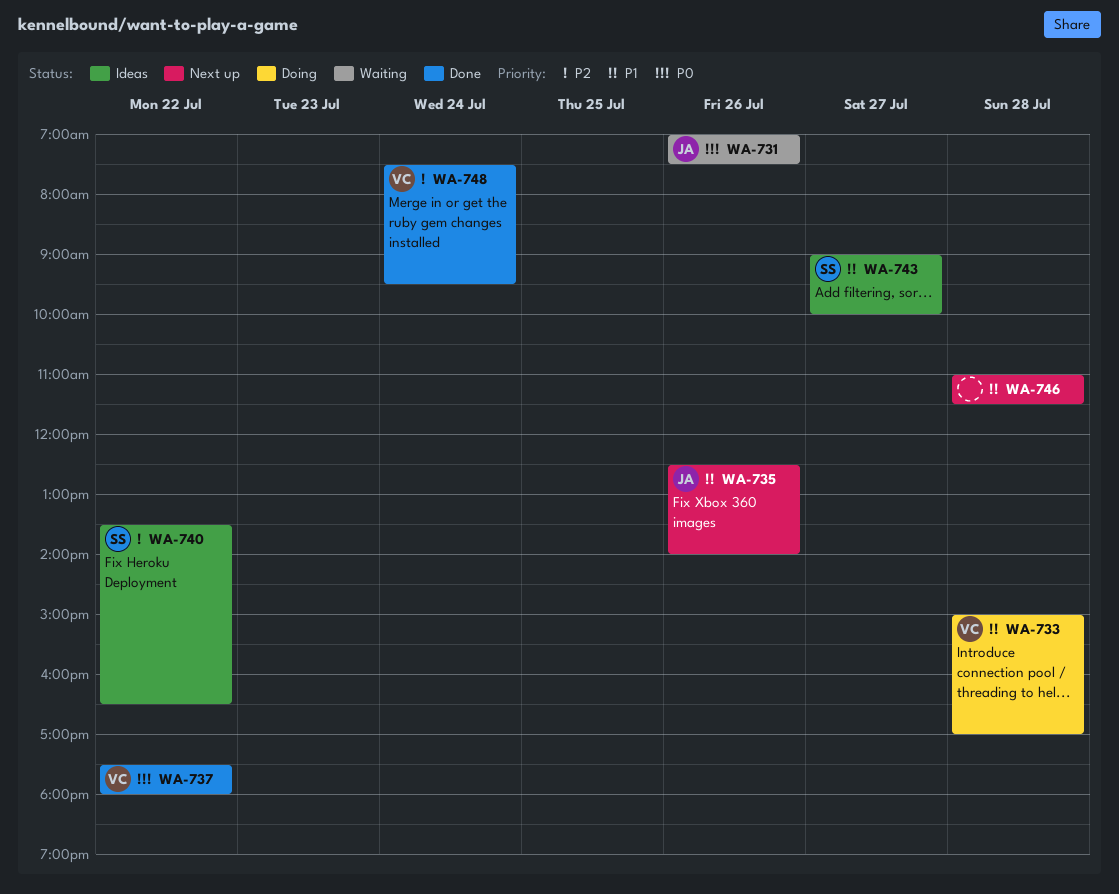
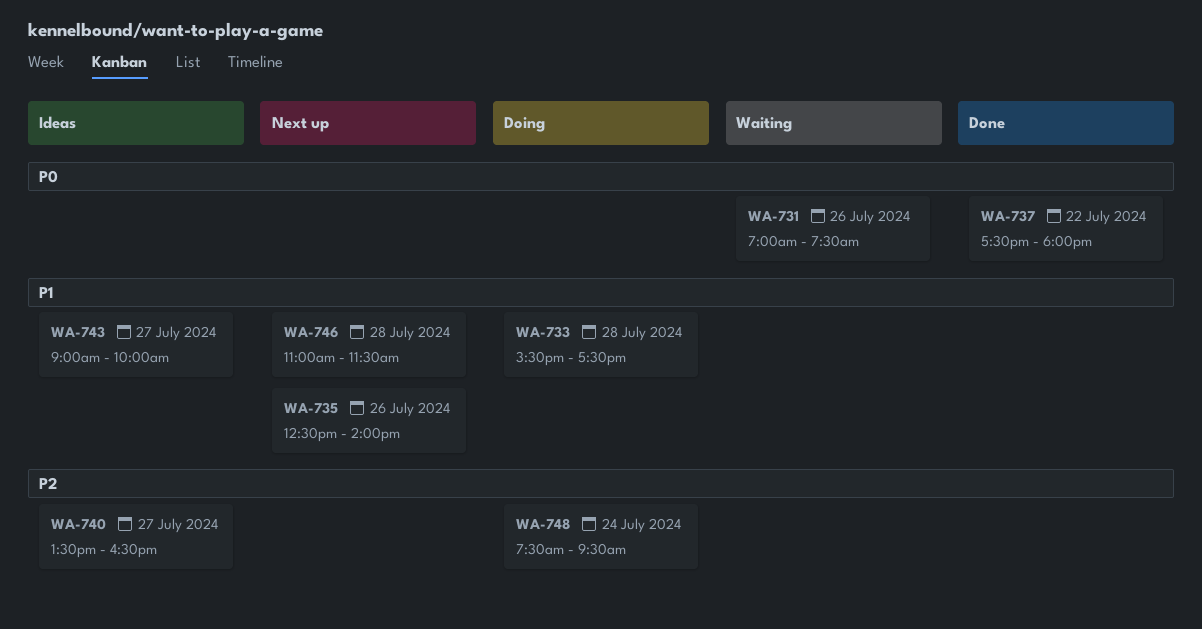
WA-733, begins: 15:00 -> 15:30
WA-733, ends: 17:00 -> 17:30
WA-740, day: Jul 22 -> Jul 27
WA-748, status: Done -> Doing

